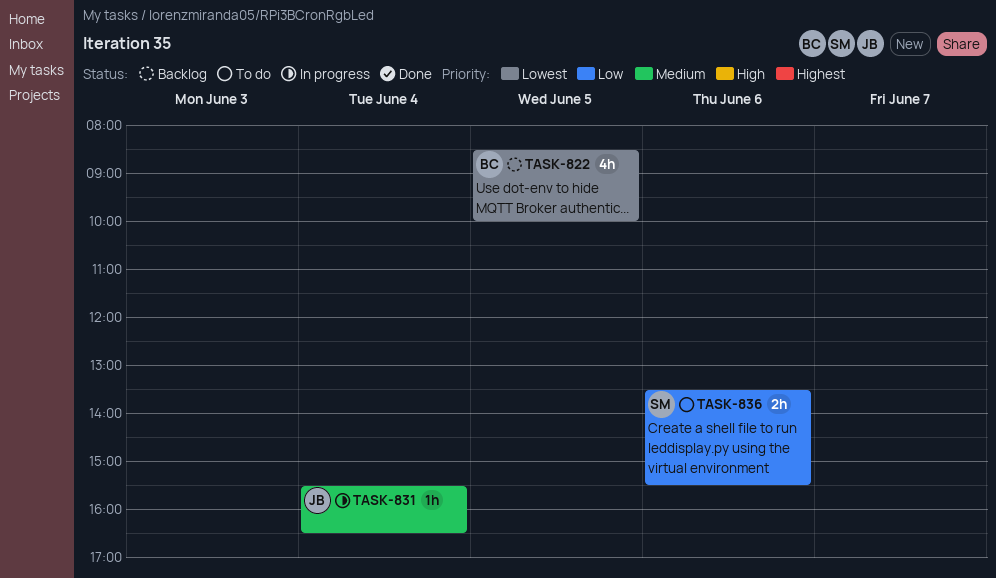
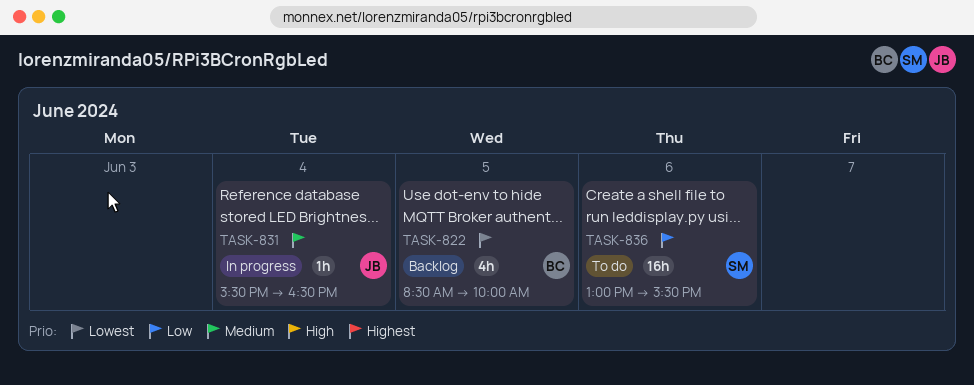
TASK-836, estimate: 2h -> 16h
TASK-836, begins: 13:30 -> 13:00

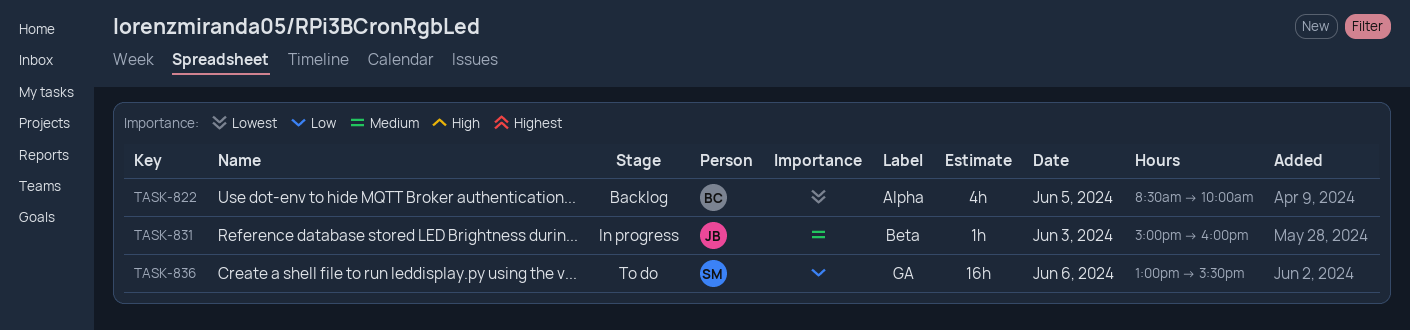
TASK-831, day: Jun 4 -> Jun 3
TASK-831, begins: 15:30 -> 15:00
TASK-831, ends: 16:30 -> 16:00

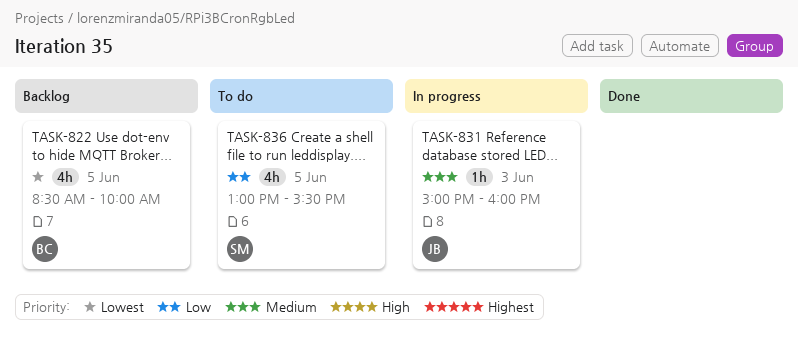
TASK-836, estimate: 16h -> 4h
TASK-836, day: Jun 6 -> Jun 5

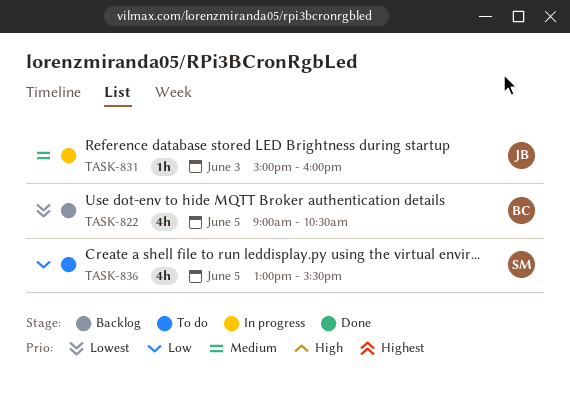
TASK-822, begins: 08:30 -> 09:00
TASK-822, ends: 10:00 -> 10:30

